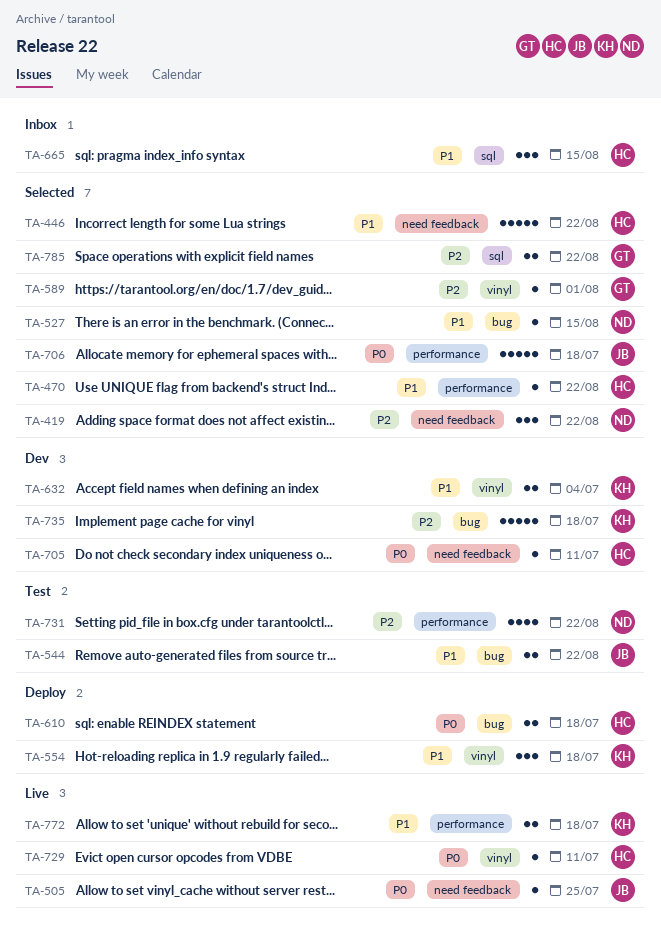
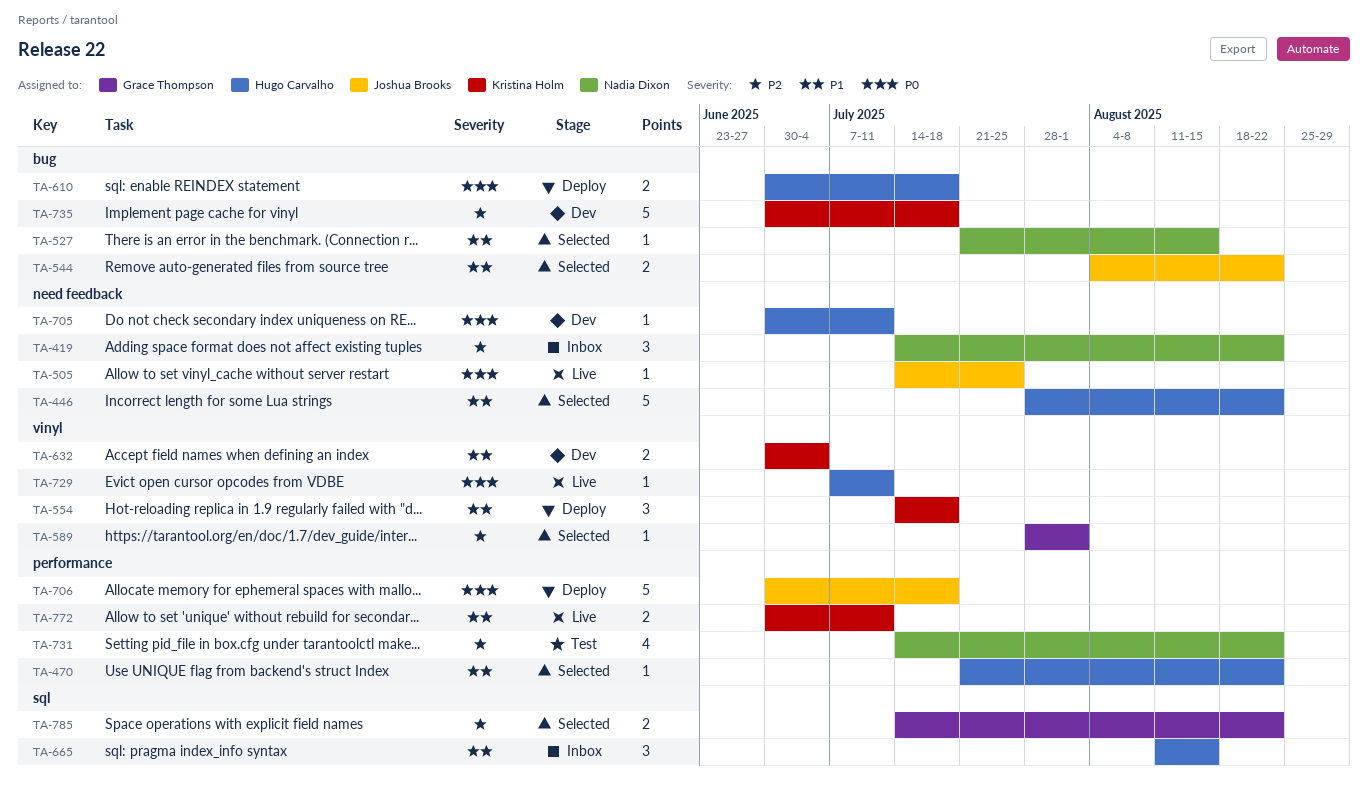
TA-419, status: Selected -> Inbox
TA-544, status: Test -> Selected
TA-706, status: Selected -> Deploy
TA-772, due: Jul 18 -> Jul 11

